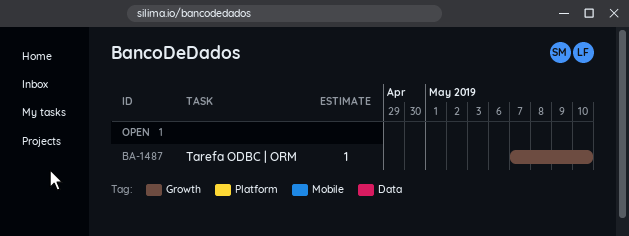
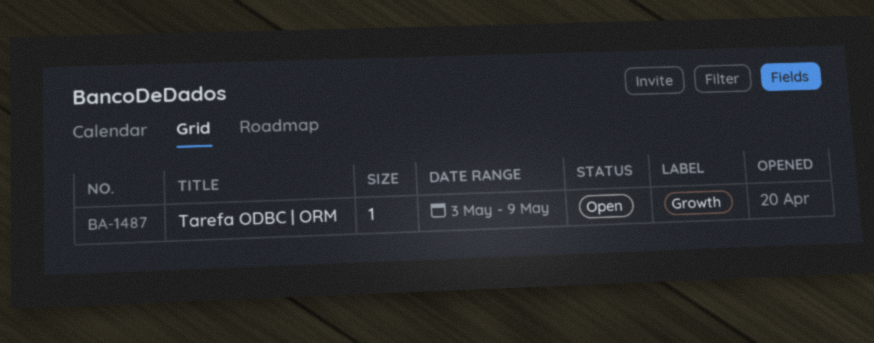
BA-1487, start: May 7 -> May 3
BA-1487, due: May 10 -> May 9

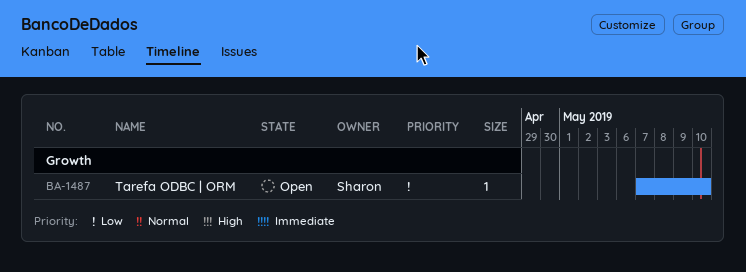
BA-1487, start: May 3 -> May 7
BA-1487, due: May 9 -> May 10

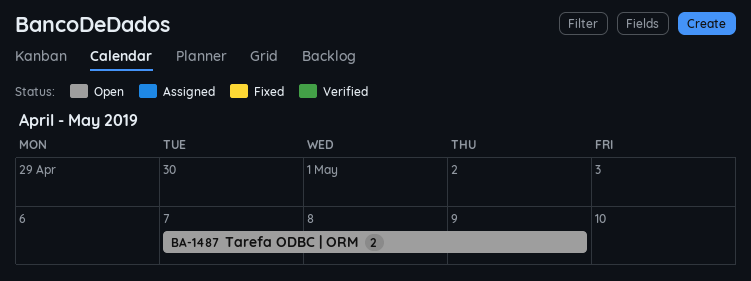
BA-1487, estimate: 1 -> 2
BA-1487, due: May 10 -> May 9

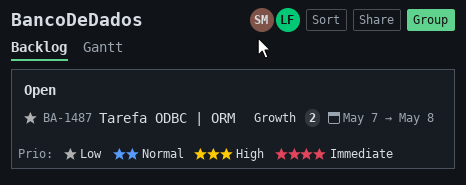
BA-1487, due: May 9 -> May 8

